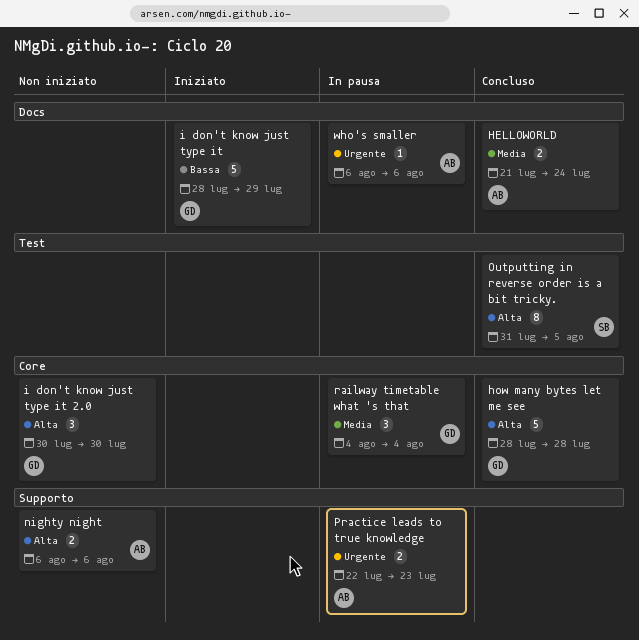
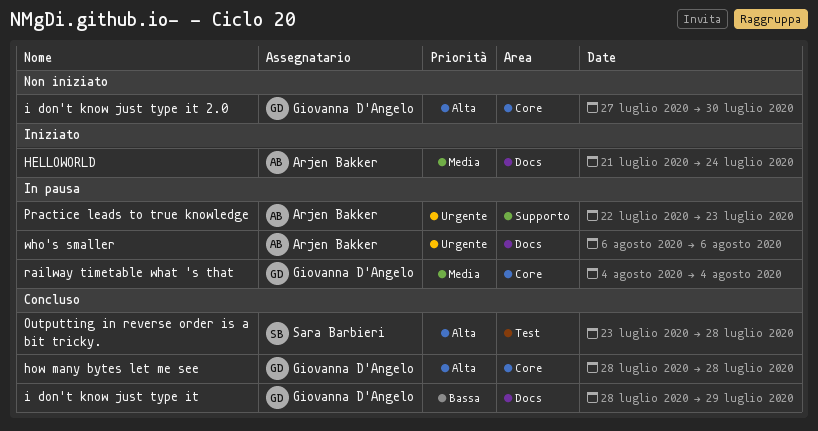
HELLOWORLD, status: Concluso -> Iniziato
i don't know just type it, status: Iniziato -> Concluso
i don't know just type it 2.0, start: Jul 30 -> Jul 27
nighty night: present -> none
Outputting in reverse order is a bit tricky., start: Jul 31 -> Jul 23
Outputting in reverse order is a bit tricky., due: Aug 5 -> Jul 28

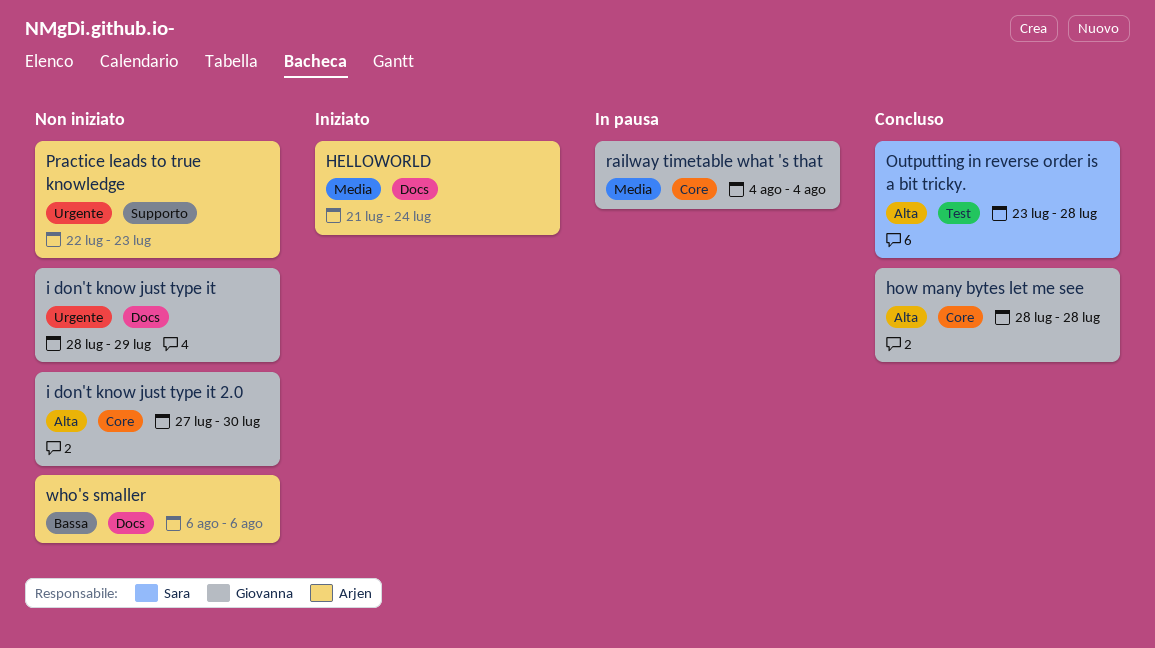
i don't know just type it, status: Concluso -> Non iniziato
i don't know just type it, priority: Bassa -> Urgente
Practice leads to true knowledge, status: In pausa -> Non iniziato
who's smaller, status: In pausa -> Non iniziato
who's smaller, priority: Urgente -> Bassa

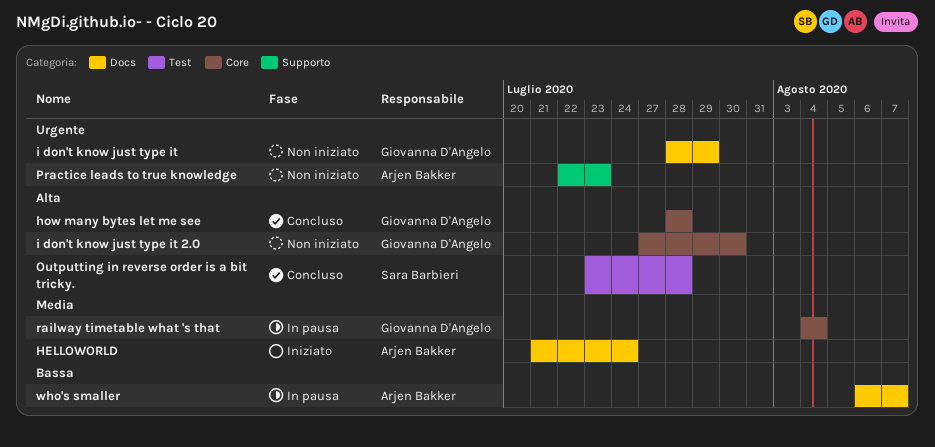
who's smaller, status: Non iniziato -> In pausa
who's smaller, due: Aug 6 -> Aug 7

